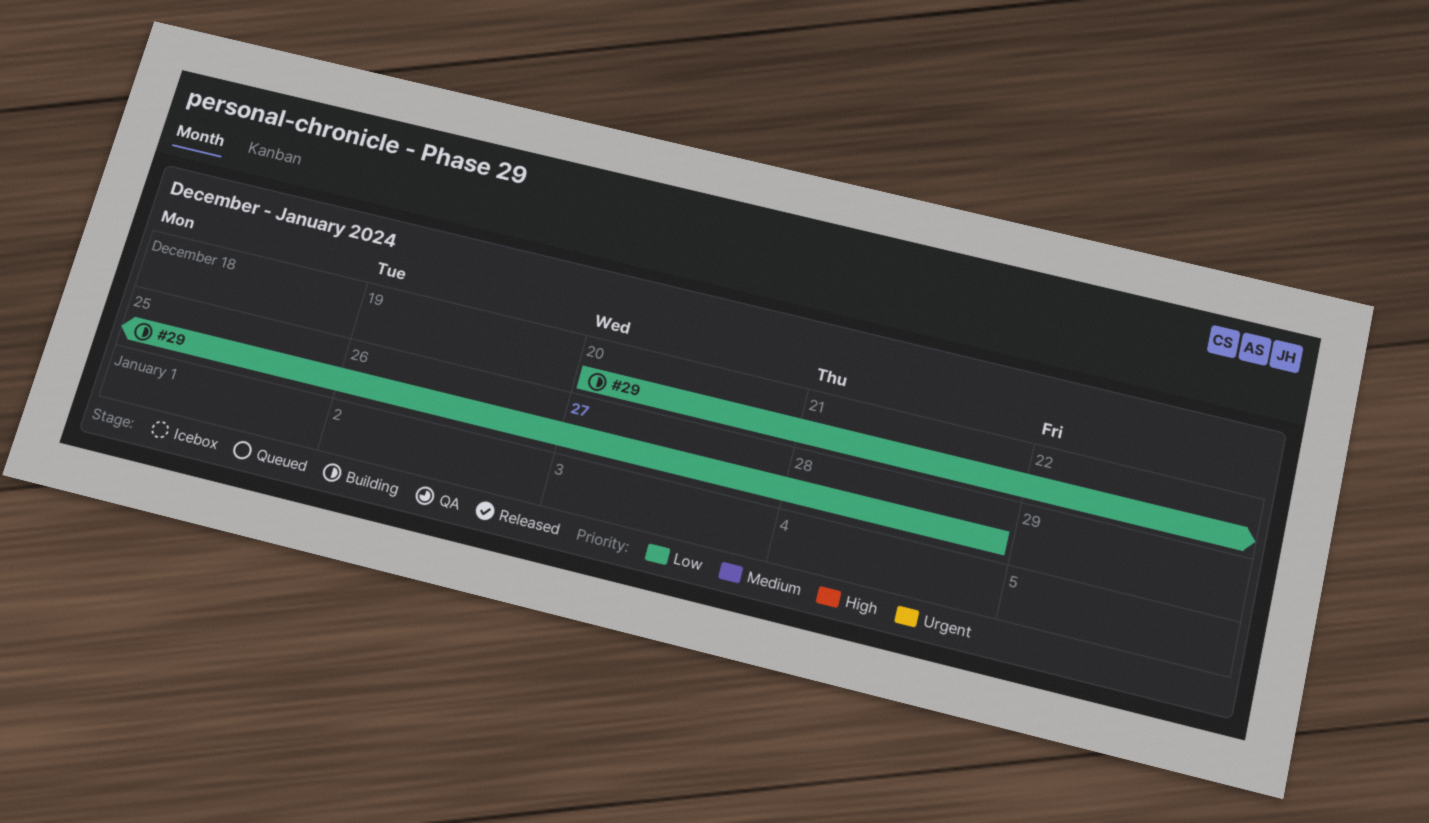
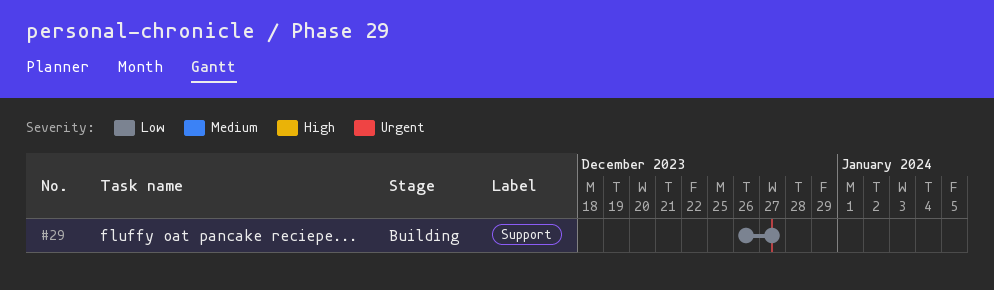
#29, start: Dec 20 -> Dec 26
#29, due: Dec 28 -> Dec 27

